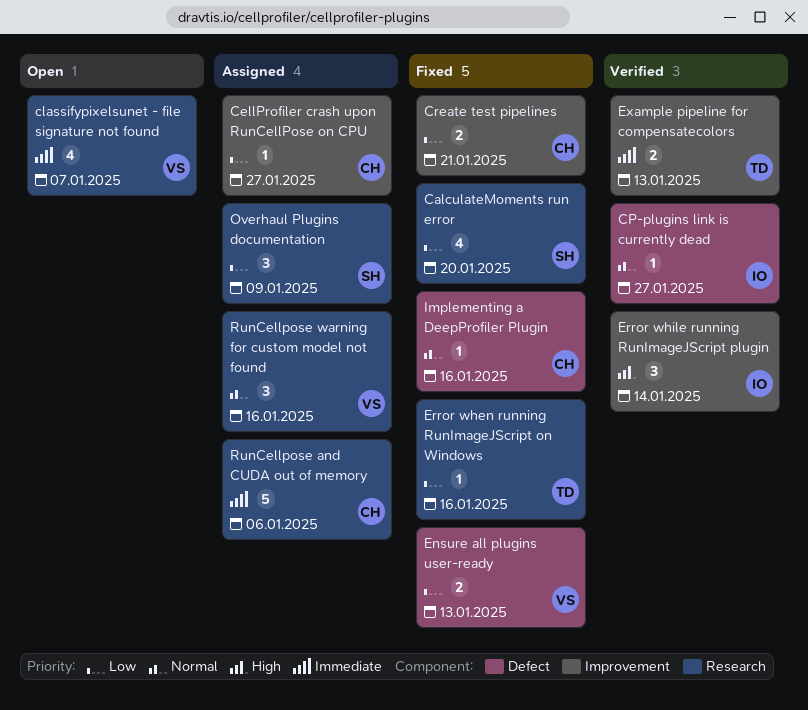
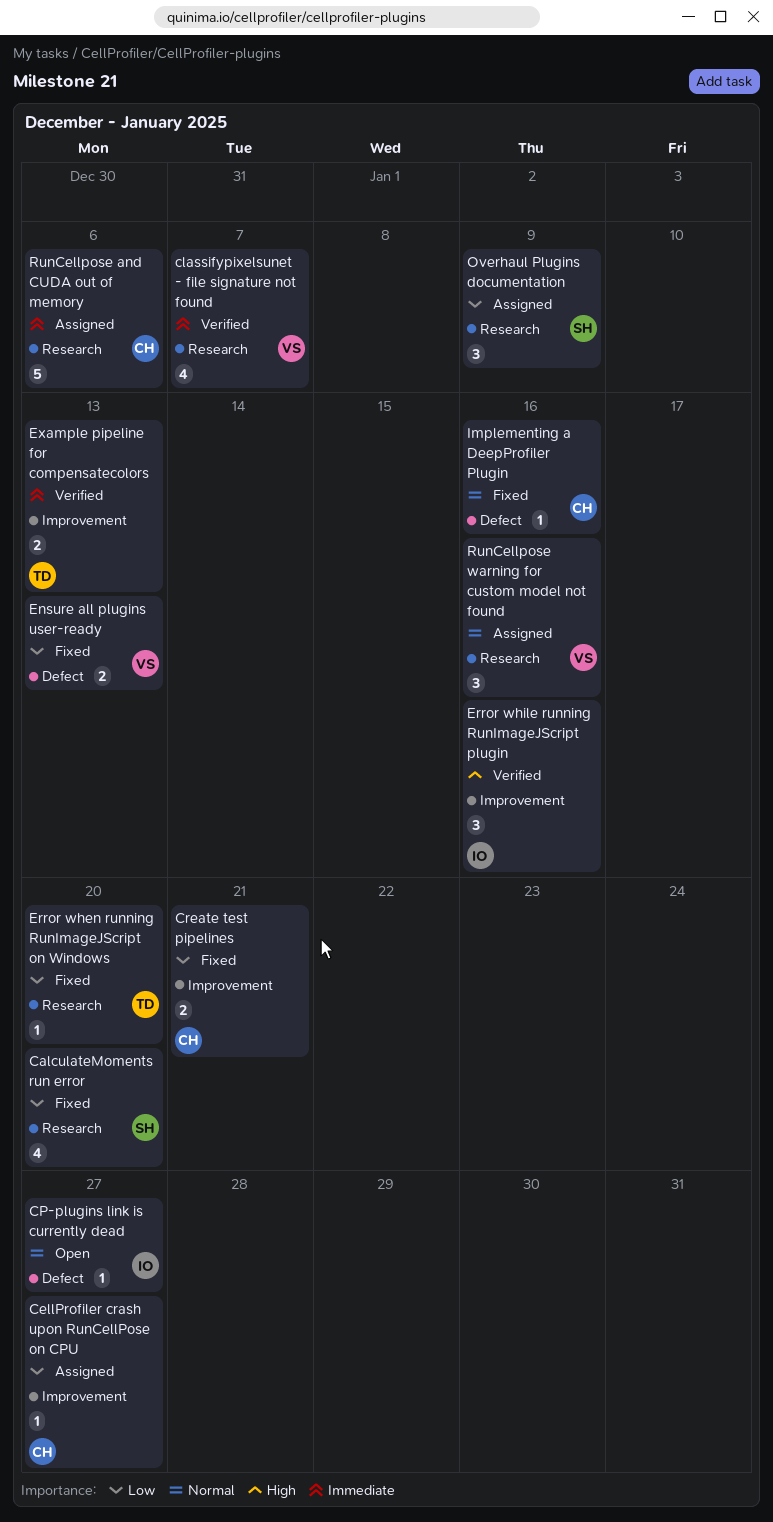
classifypixelsunet - file signature not found, status: Open -> Verified
CP-plugins link is currently dead, status: Verified -> Open
Error when running RunImageJScript on Windows, due: Jan 16 -> Jan 20
Error while running RunImageJScript plugin, due: Jan 14 -> Jan 16

